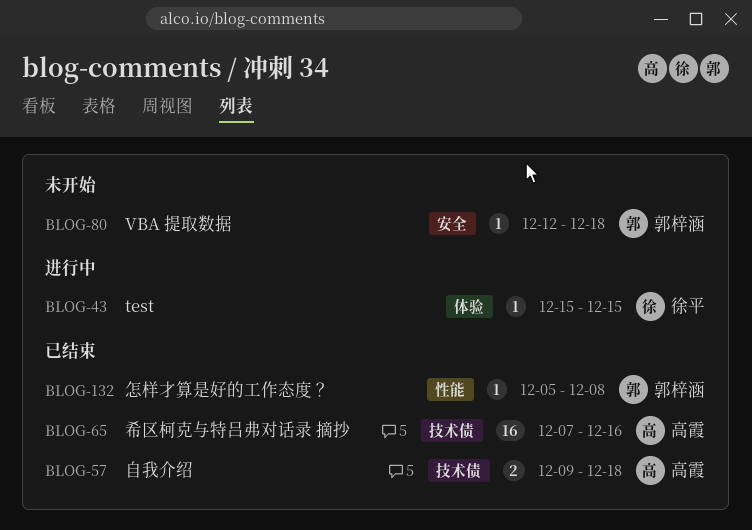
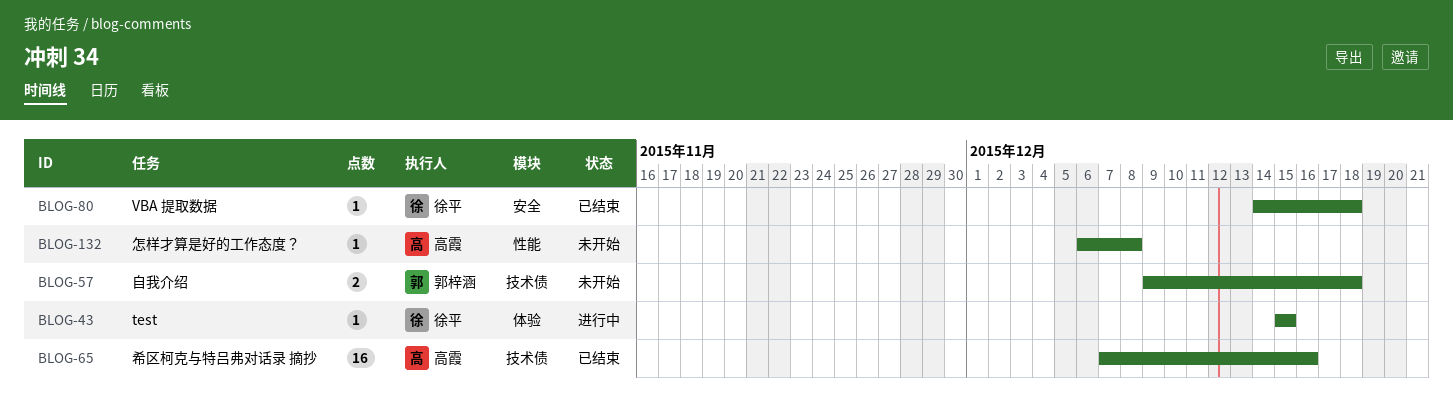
BLOG-57, status: 已结束 -> 未开始
BLOG-57, owner: 高霞 -> 郭梓涵
BLOG-80, status: 未开始 -> 已结束
BLOG-80, owner: 郭梓涵 -> 徐平
BLOG-80, start: Dec 12 -> Dec 14
BLOG-132, status: 已结束 -> 未开始
BLOG-132, owner: 郭梓涵 -> 高霞
BLOG-132, start: Dec 5 -> Dec 6

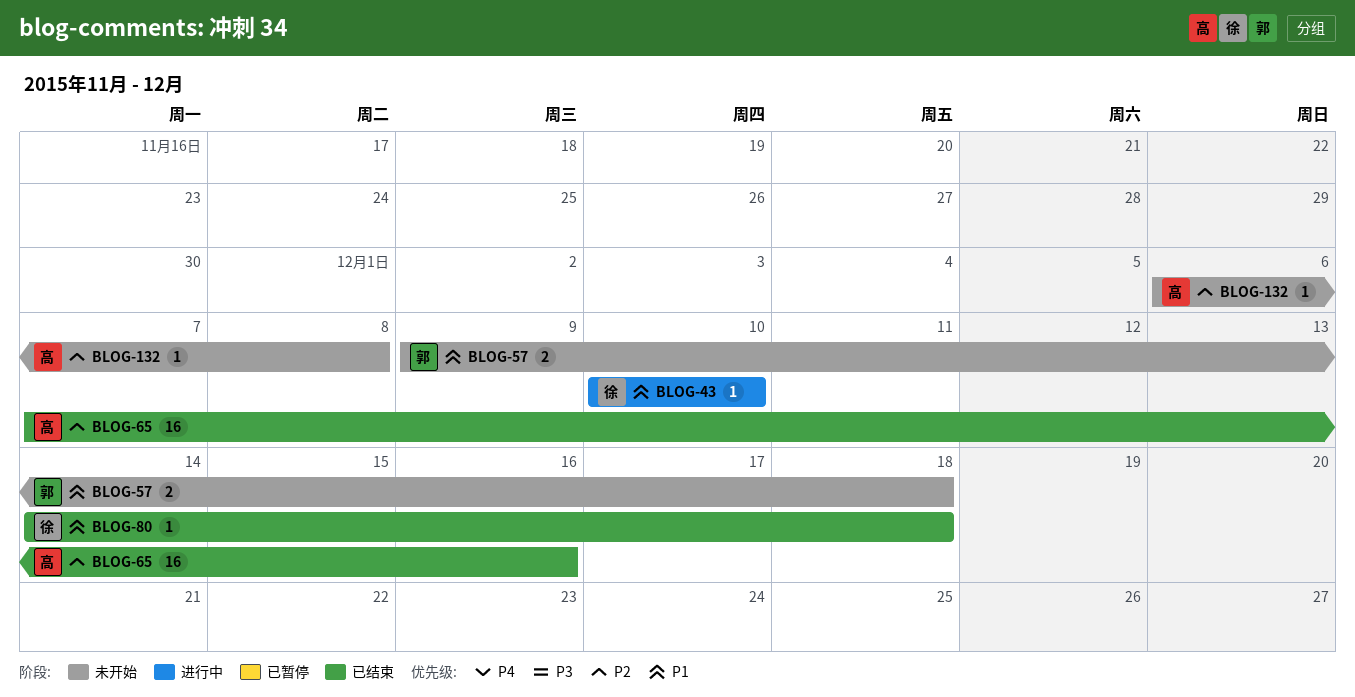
BLOG-43, start: Dec 15 -> Dec 10
BLOG-43, due: Dec 15 -> Dec 10

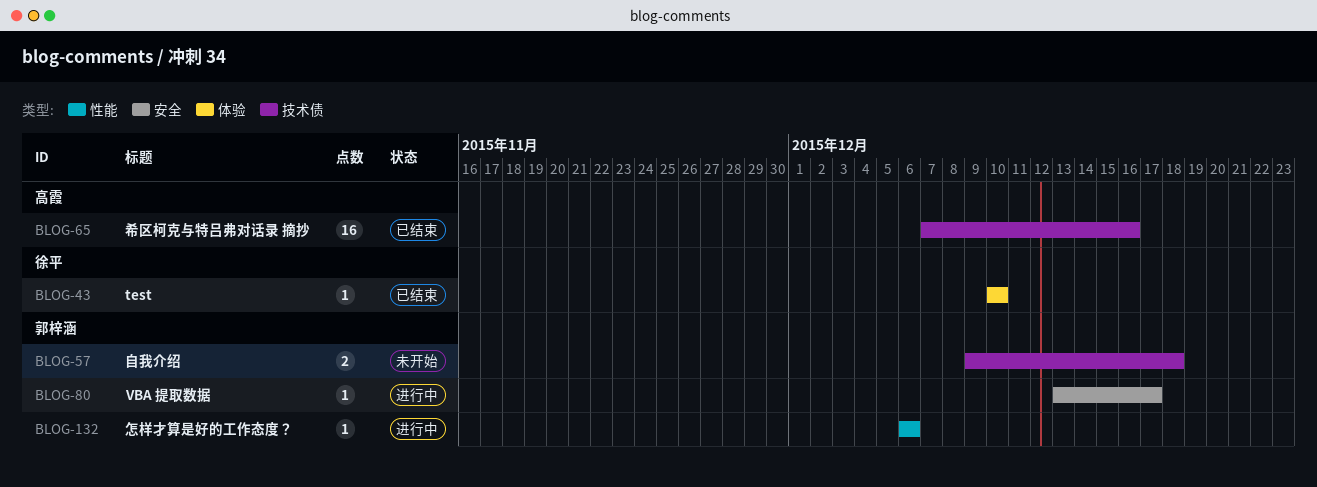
BLOG-43, status: 进行中 -> 已结束
BLOG-80, status: 已结束 -> 进行中
BLOG-80, owner: 徐平 -> 郭梓涵
BLOG-80, start: Dec 14 -> Dec 13
BLOG-80, due: Dec 18 -> Dec 17
BLOG-132, status: 未开始 -> 进行中
BLOG-132, owner: 高霞 -> 郭梓涵
BLOG-132, due: Dec 8 -> Dec 6

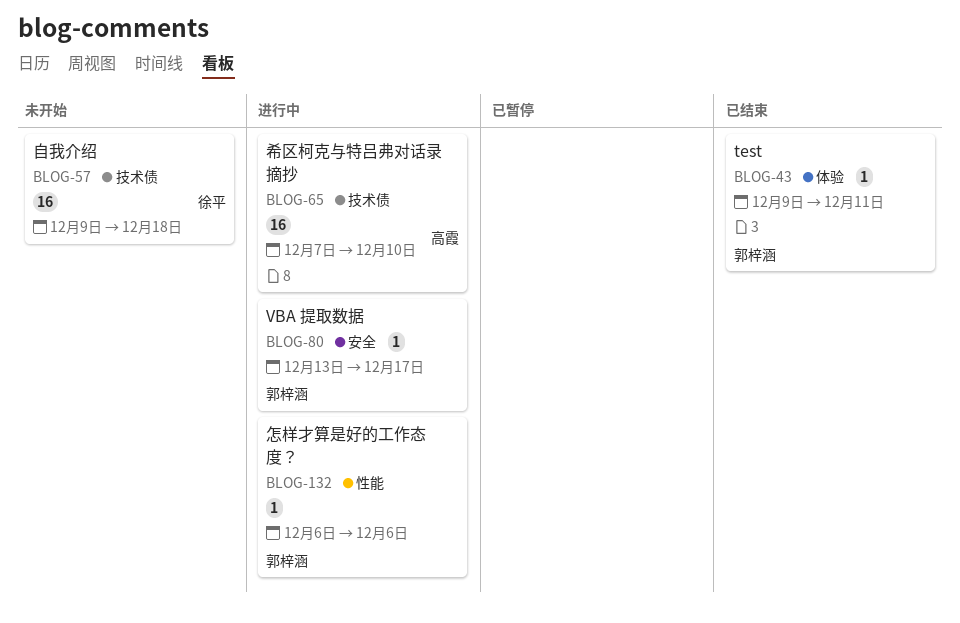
BLOG-43, owner: 徐平 -> 郭梓涵
BLOG-43, start: Dec 10 -> Dec 9
BLOG-43, due: Dec 10 -> Dec 11
BLOG-57, owner: 郭梓涵 -> 徐平
BLOG-57, estimate: 2 -> 16
BLOG-65, status: 已结束 -> 进行中
BLOG-65, due: Dec 16 -> Dec 10

